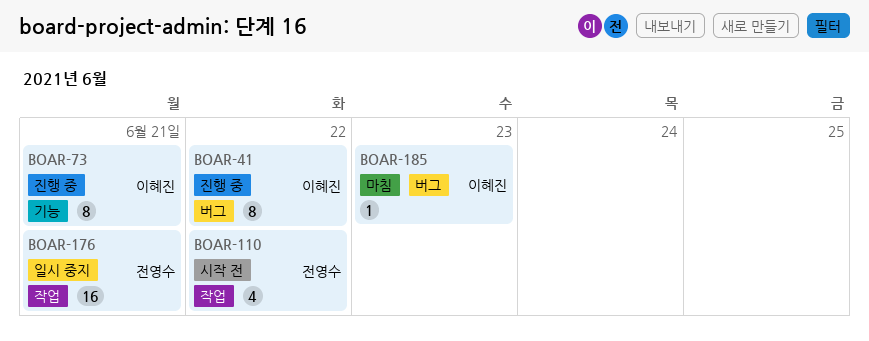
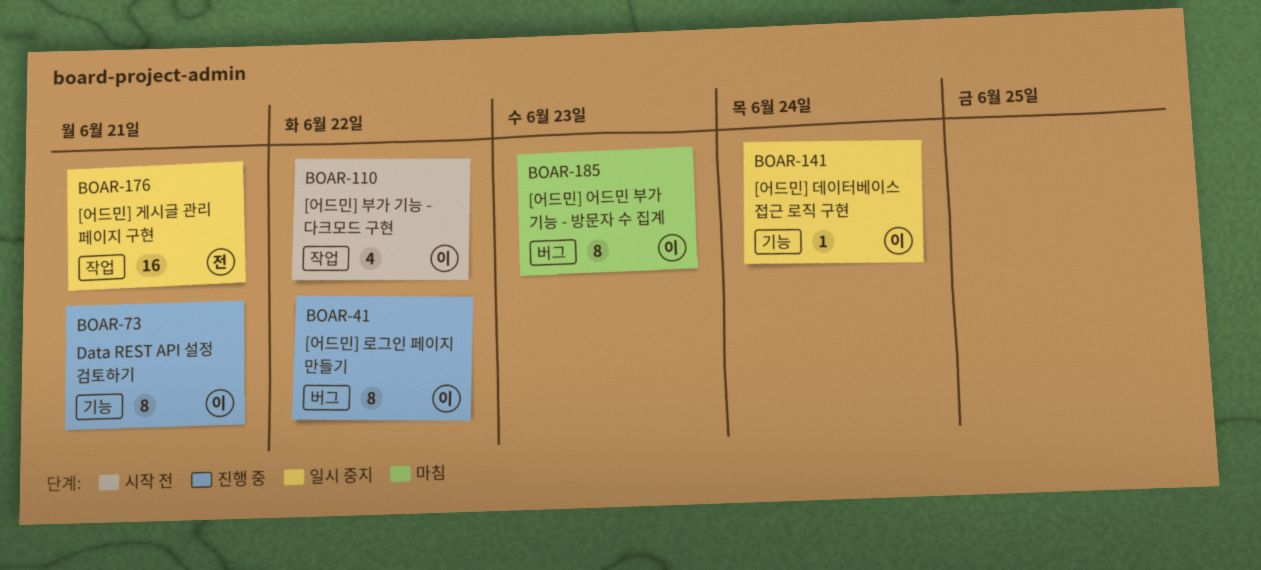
BOAR-110, owner: 전영수 -> 이혜진
BOAR-141: none -> present
BOAR-185, estimate: 1 -> 8

